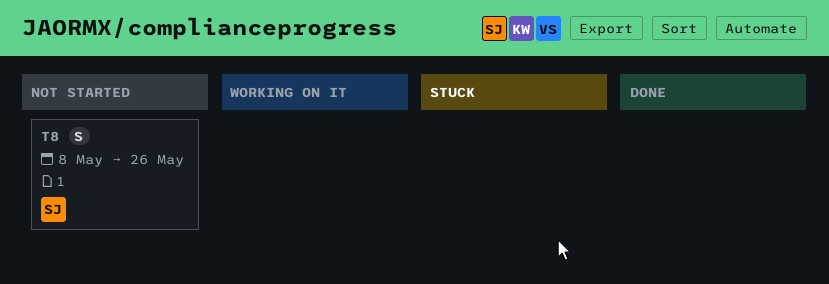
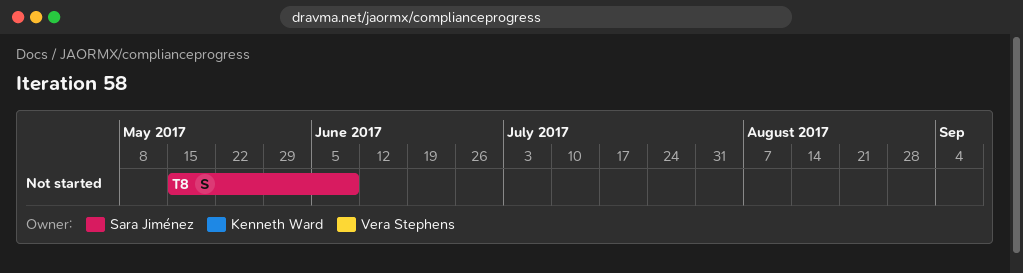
T8, start: May 8 -> May 15
T8, due: May 26 -> Jun 9

